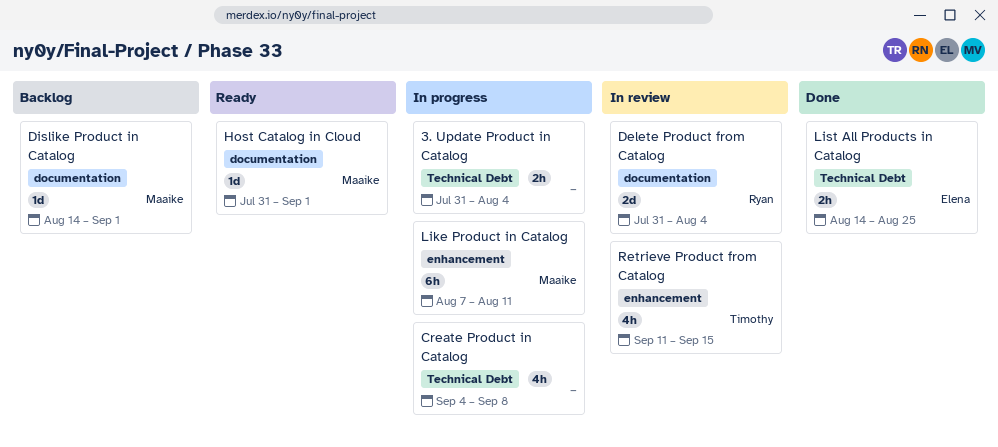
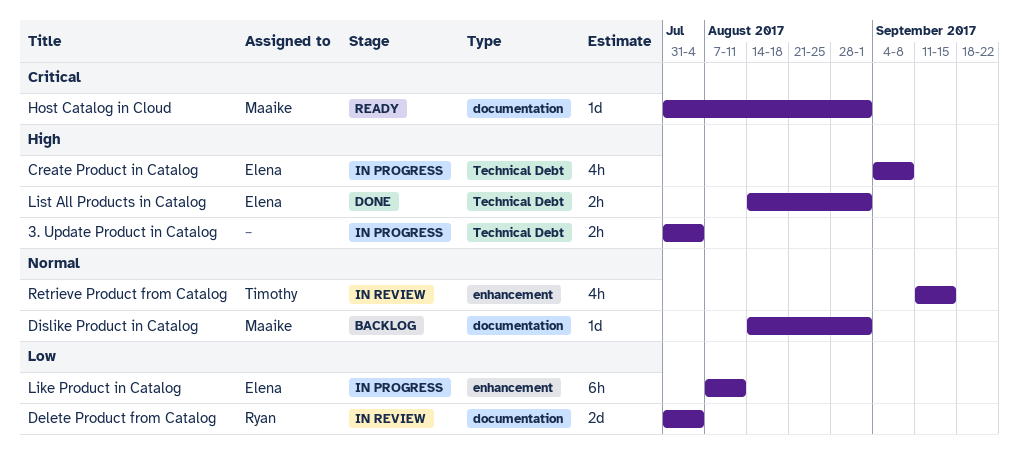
Create Product in Catalog, owner: none -> Elena
Like Product in Catalog, owner: Maaike -> Elena
List All Products in Catalog, due: Aug 25 -> Sep 1

